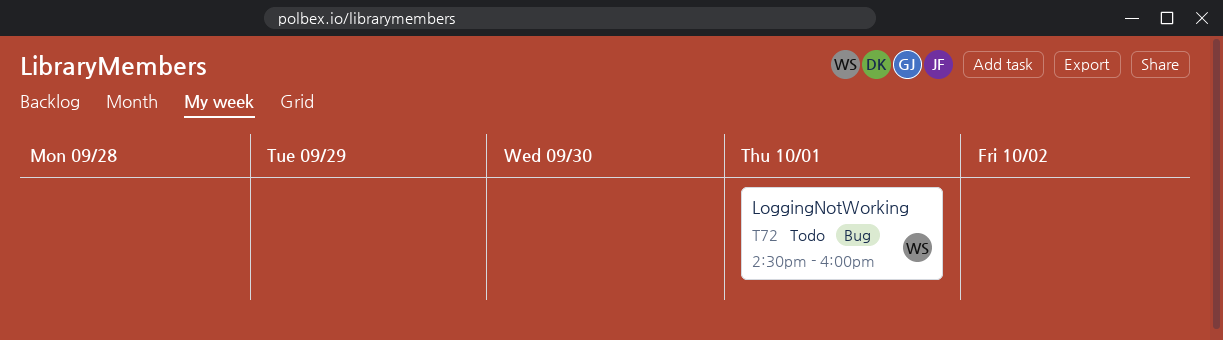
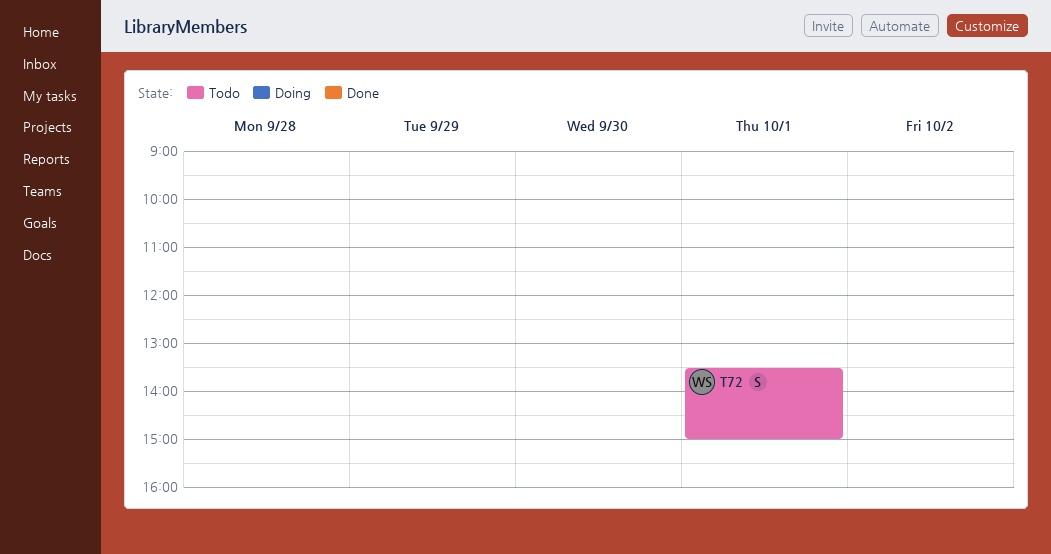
T72, begins: 14:30 -> 13:30
T72, ends: 16:00 -> 15:00

